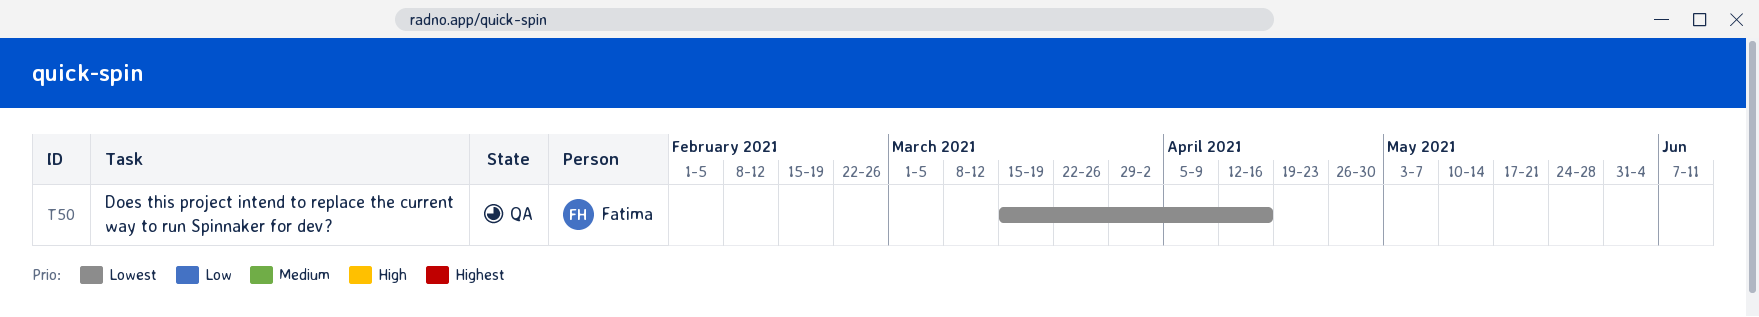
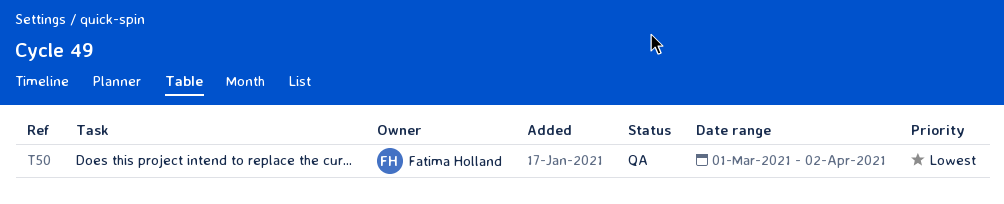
T50, start: Mar 15 -> Mar 1
T50, due: Apr 16 -> Apr 2

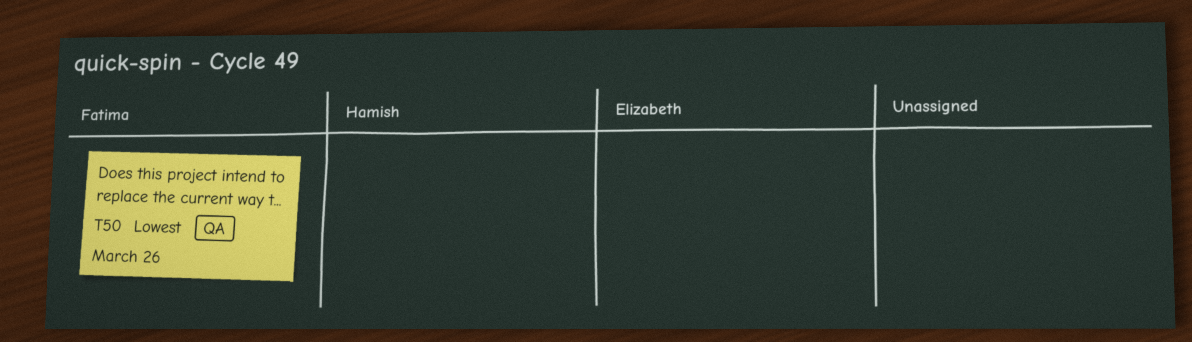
T50, due: Apr 2 -> Mar 26

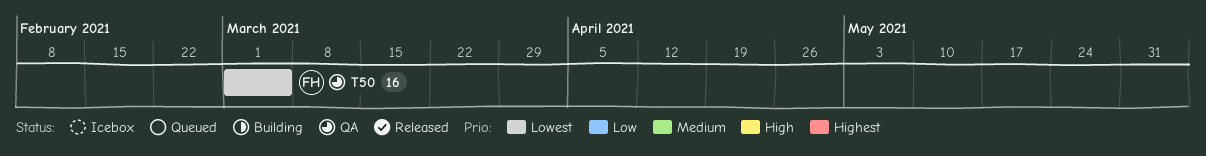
T50, due: Mar 26 -> Mar 5

